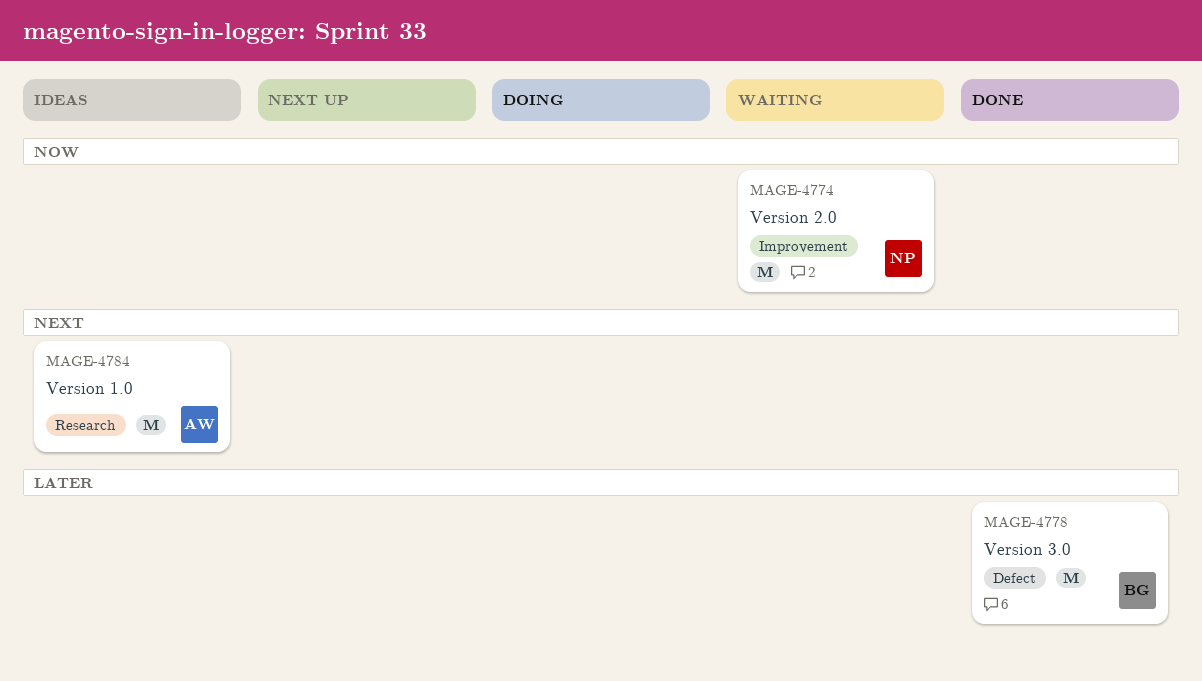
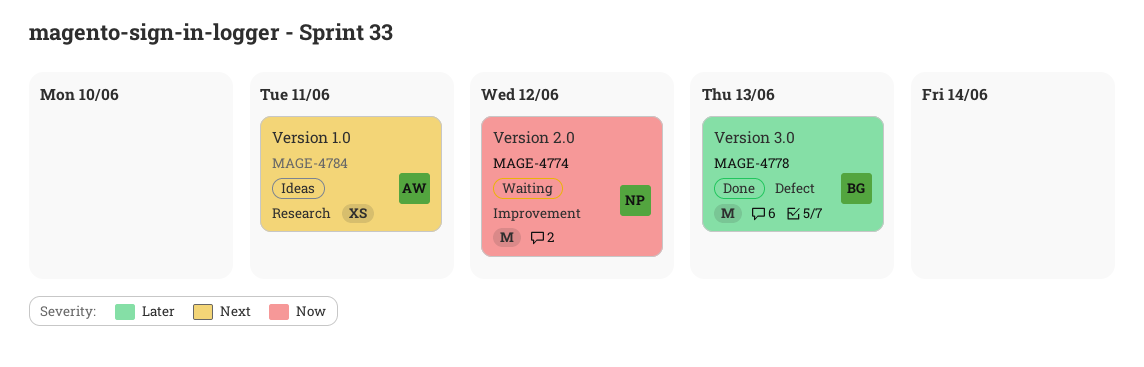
MAGE-4784, estimate: M -> XS

